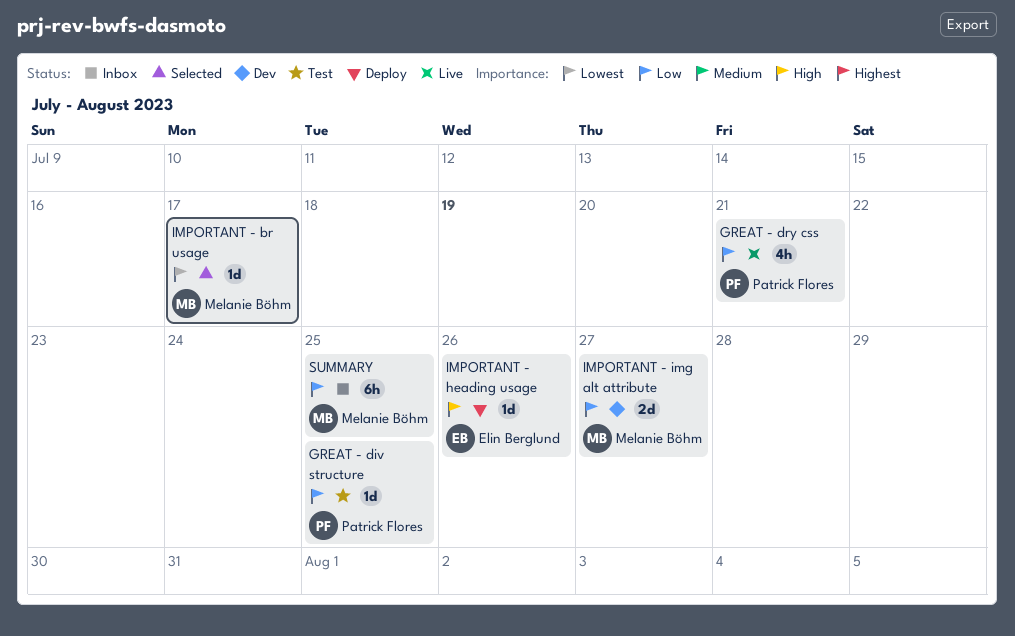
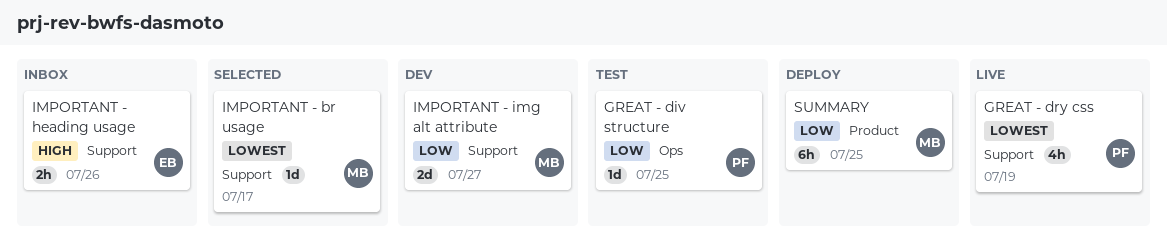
GREAT - dry css, priority: Low -> Lowest
GREAT - dry css, due: Jul 21 -> Jul 19
IMPORTANT - heading usage, status: Deploy -> Inbox
IMPORTANT - heading usage, estimate: 1d -> 2h
SUMMARY, status: Inbox -> Deploy

